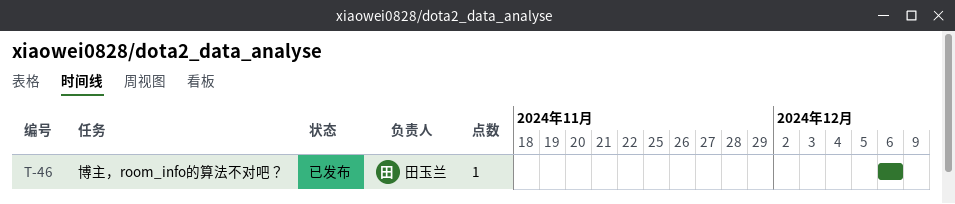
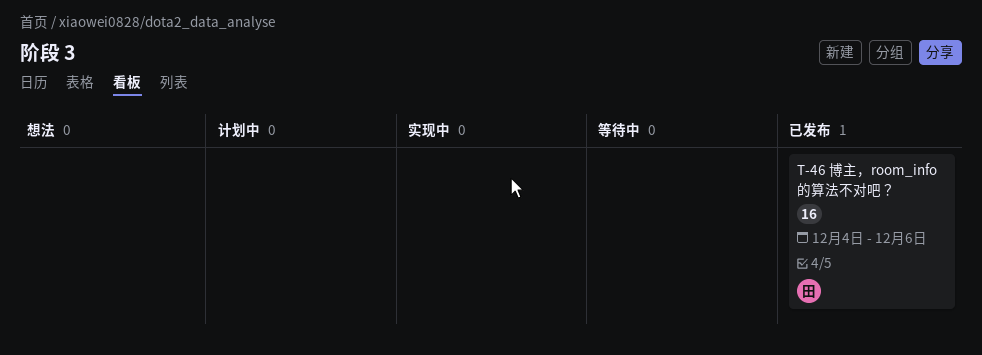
T-46, estimate: 1 -> 16
T-46, start: Dec 6 -> Dec 4

